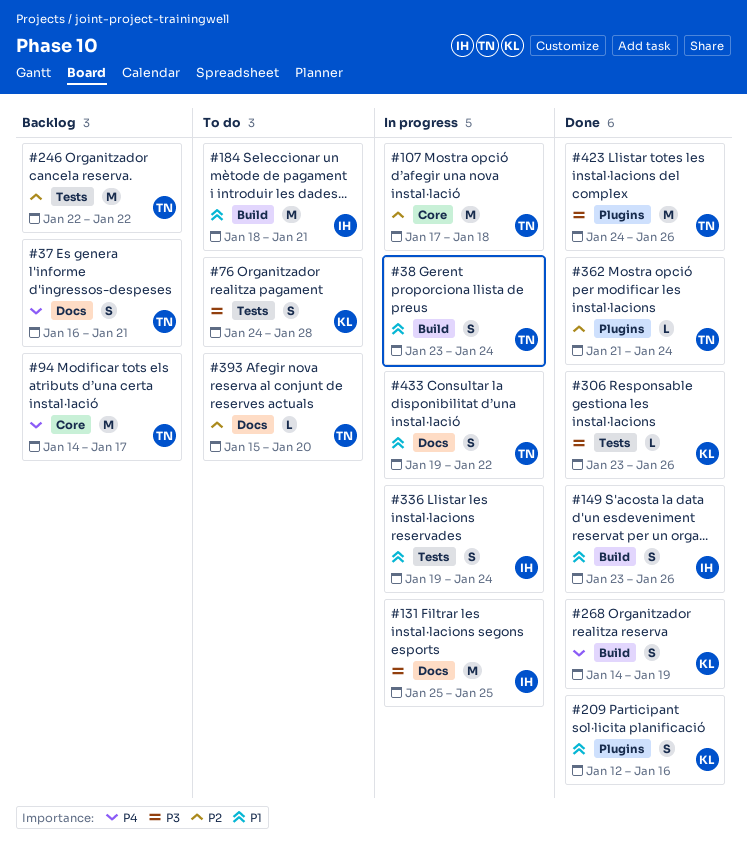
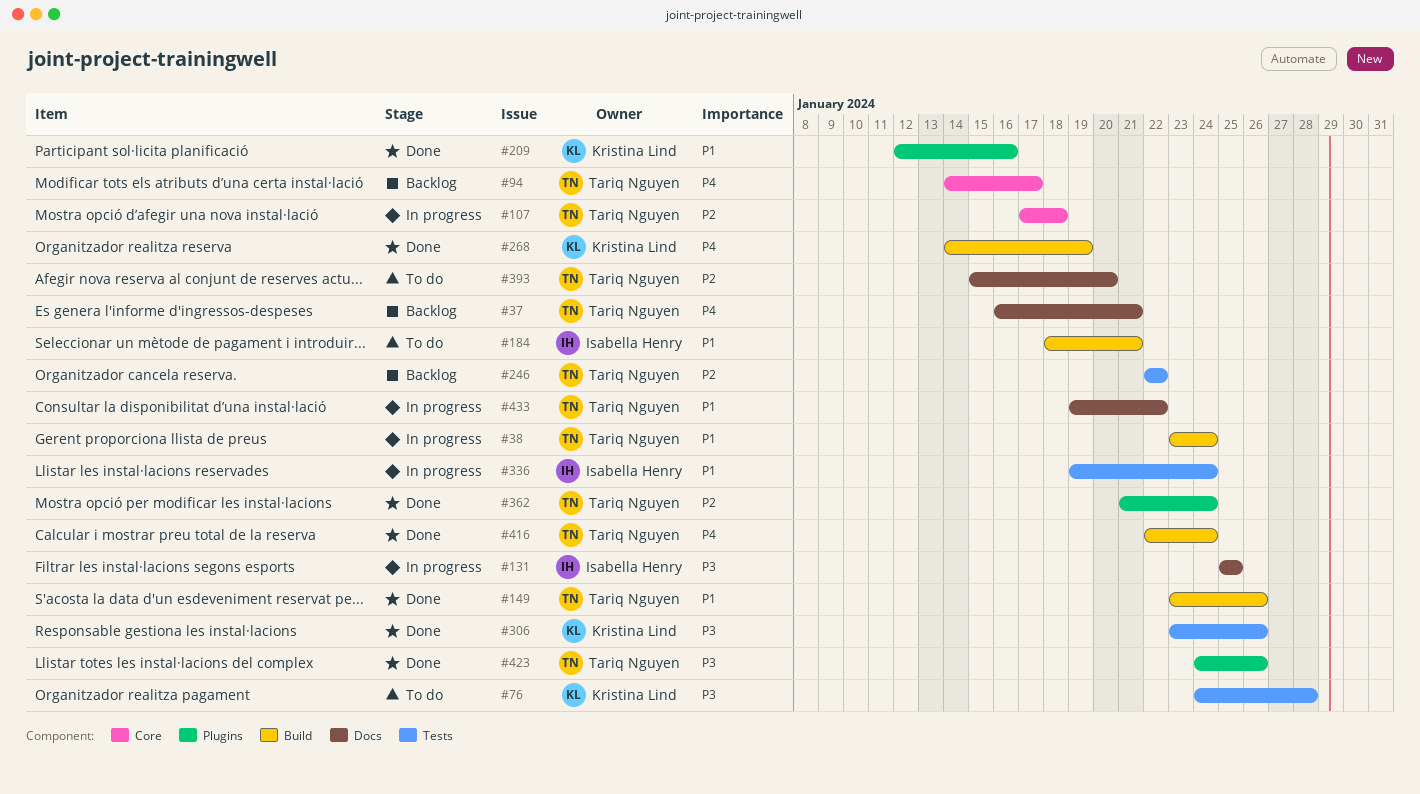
#149, owner: Isabella Henry -> Tariq Nguyen
#416: none -> present

